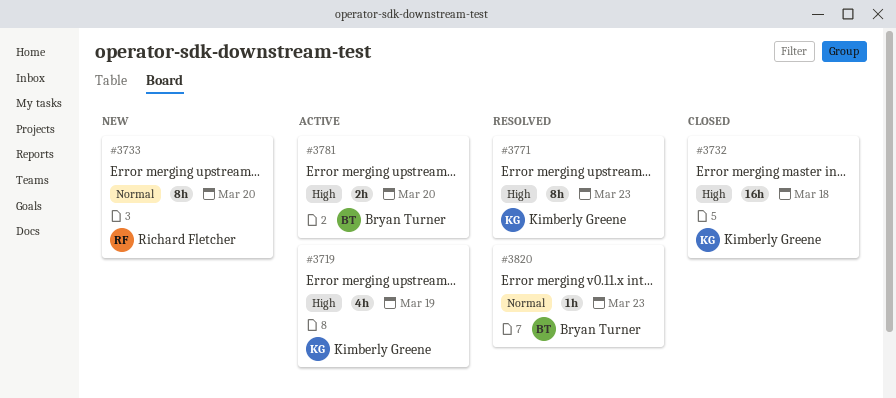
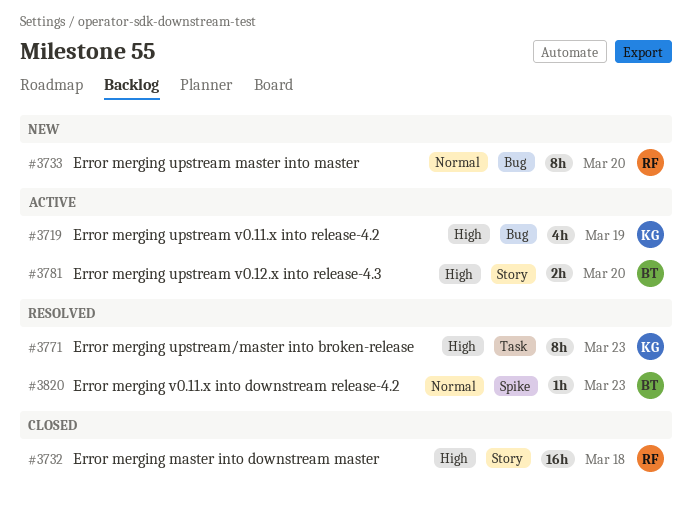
#3732, owner: Kimberly Greene -> Richard Fletcher

